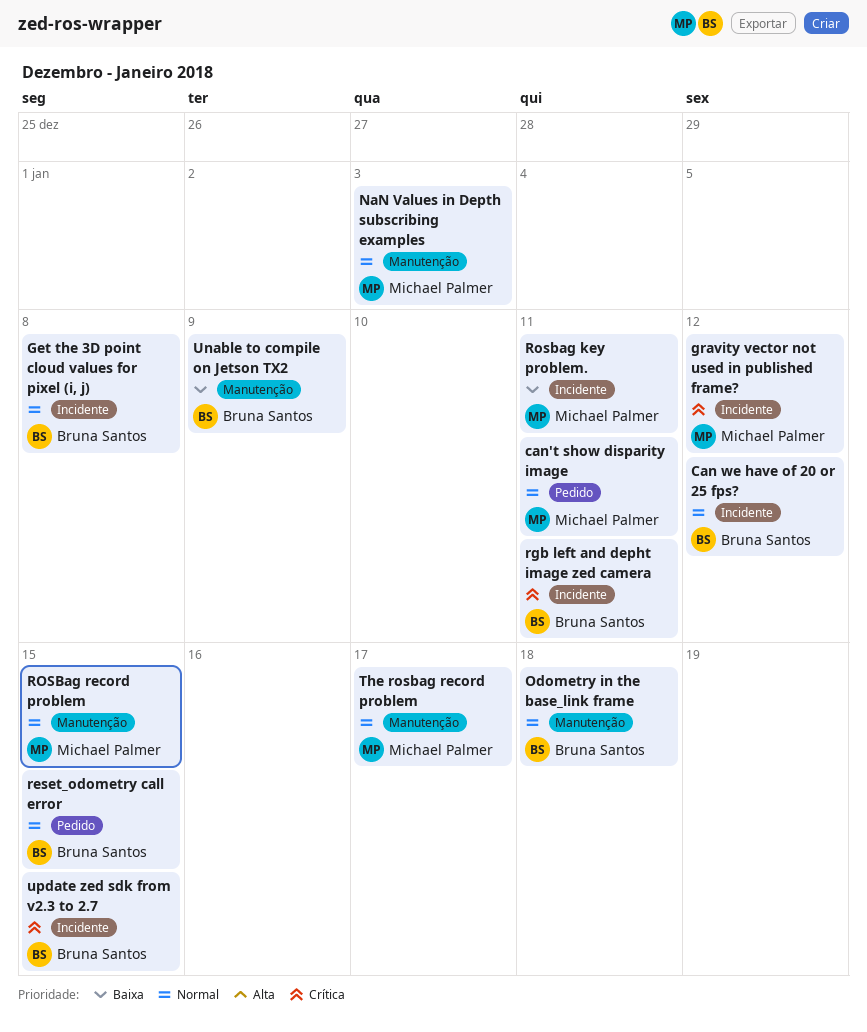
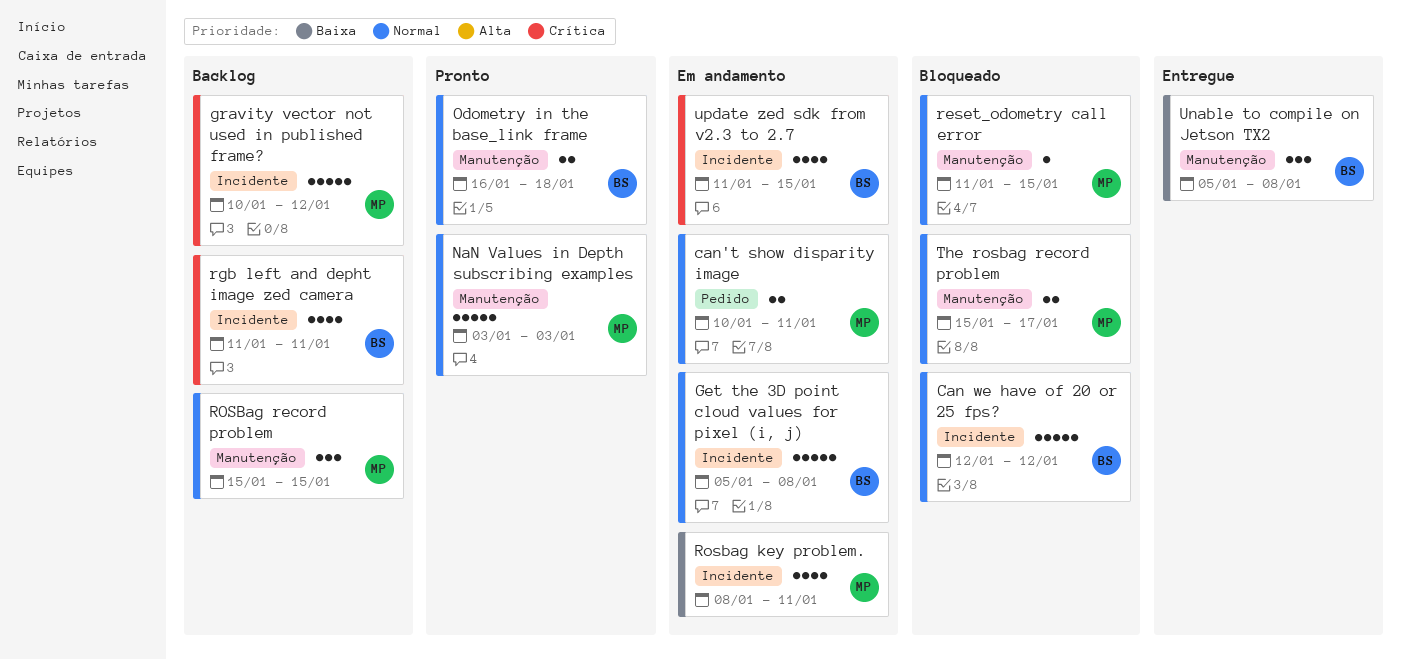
reset_odometry call error, owner: Bruna Santos -> Michael Palmer
reset_odometry call error, label: Pedido -> Manutenção
Unable to compile on Jetson TX2, due: Jan 9 -> Jan 8

